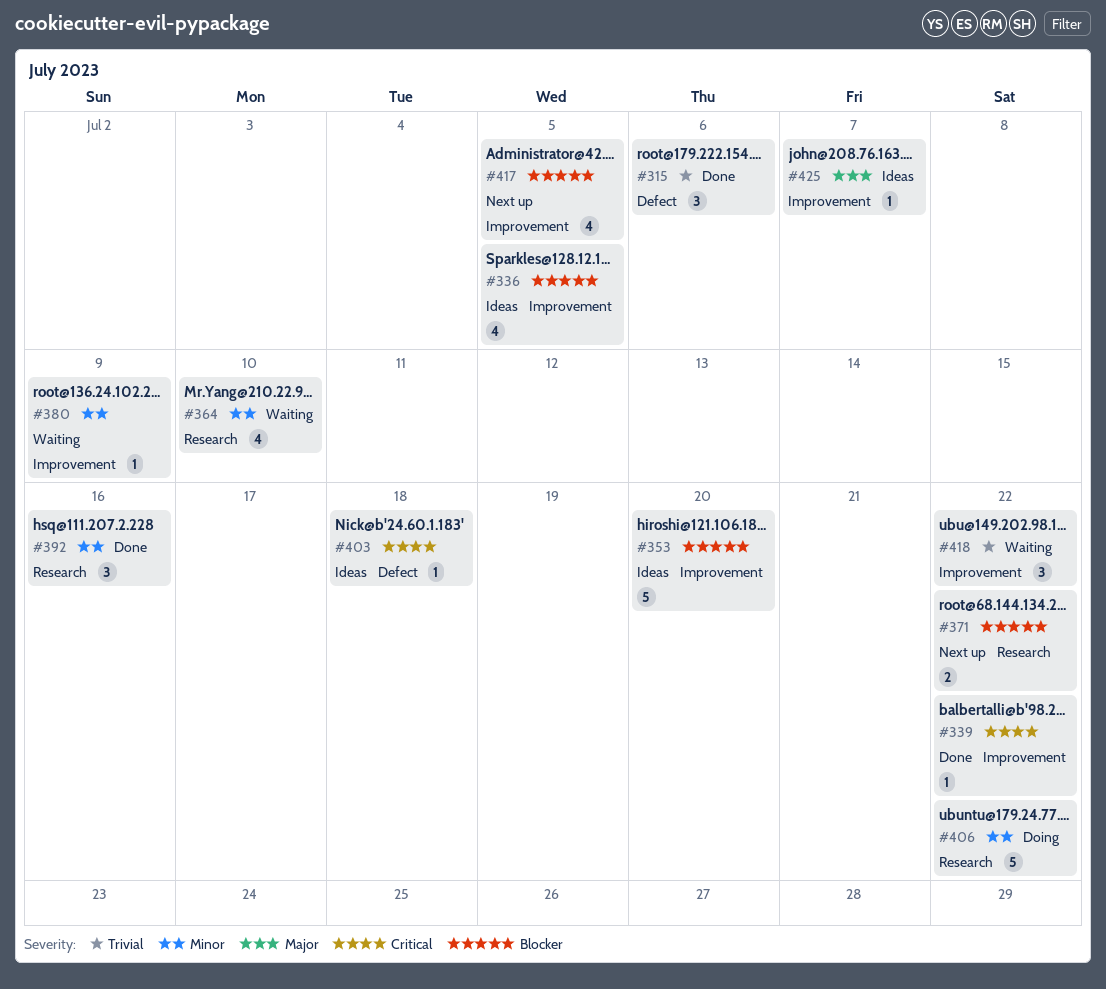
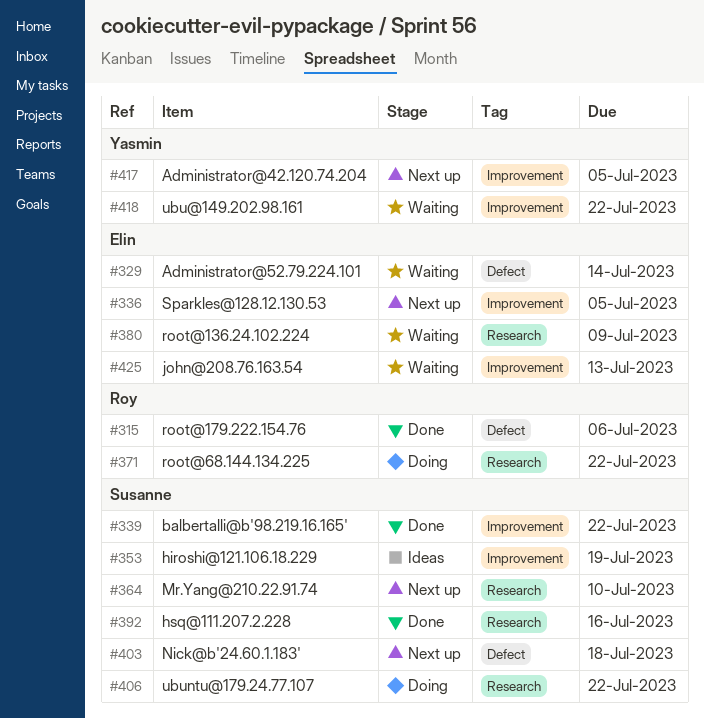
#329: none -> present
#336, status: Ideas -> Next up
#353, due: Jul 20 -> Jul 19
#364, status: Waiting -> Next up
#371, status: Next up -> Doing
#380, label: Improvement -> Research
#403, status: Ideas -> Next up
#425, status: Ideas -> Waiting
#425, due: Jul 7 -> Jul 13

